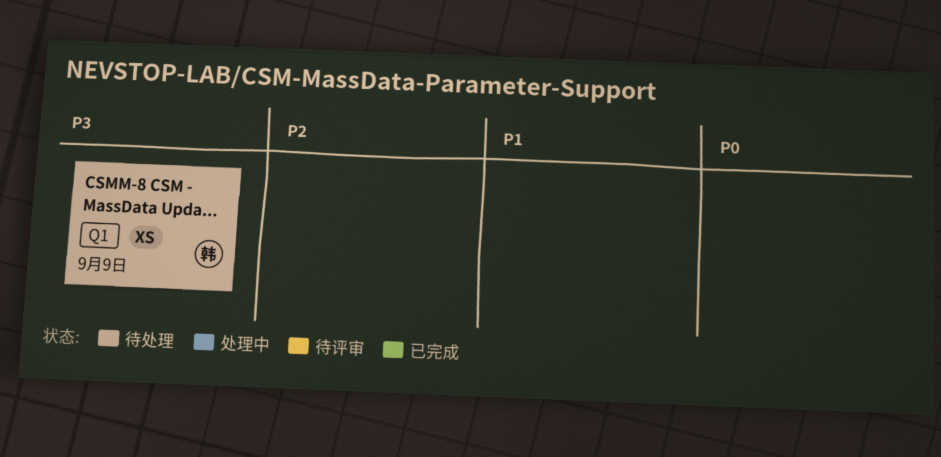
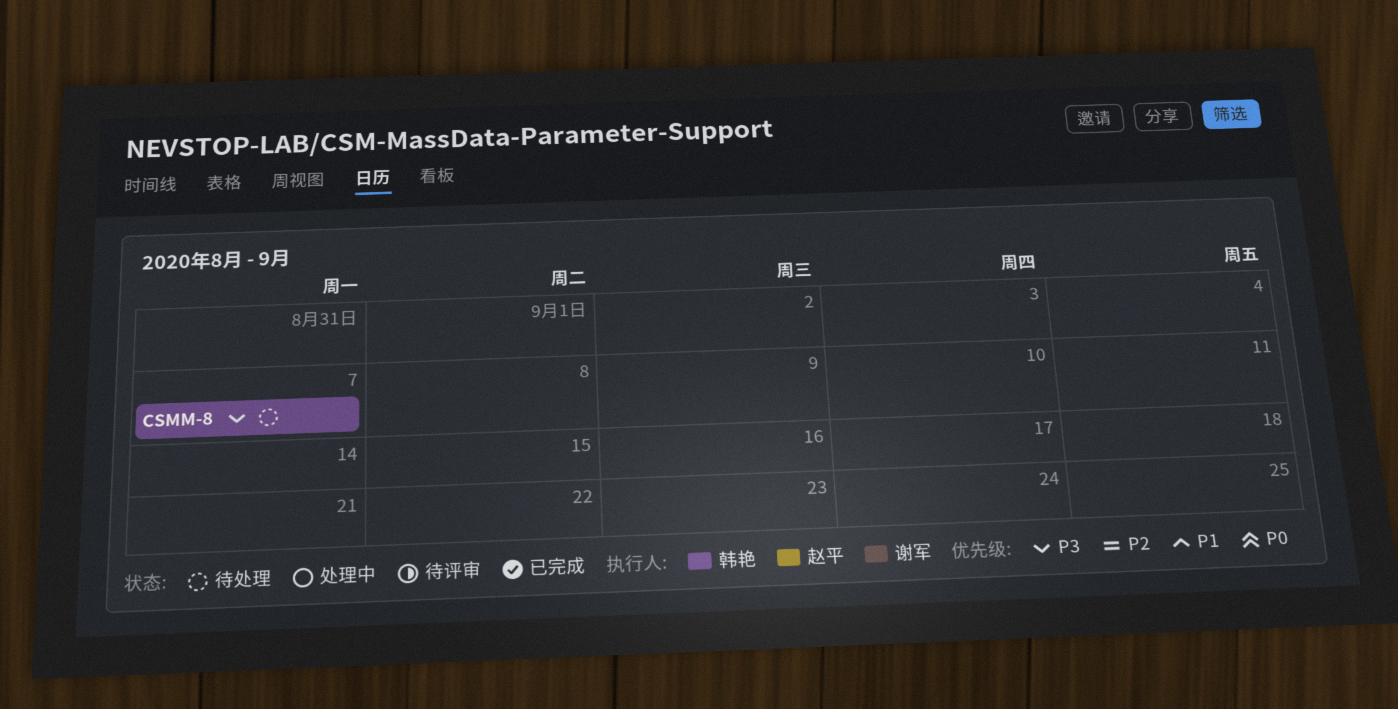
CSMM-8, due: Sep 9 -> Sep 7

